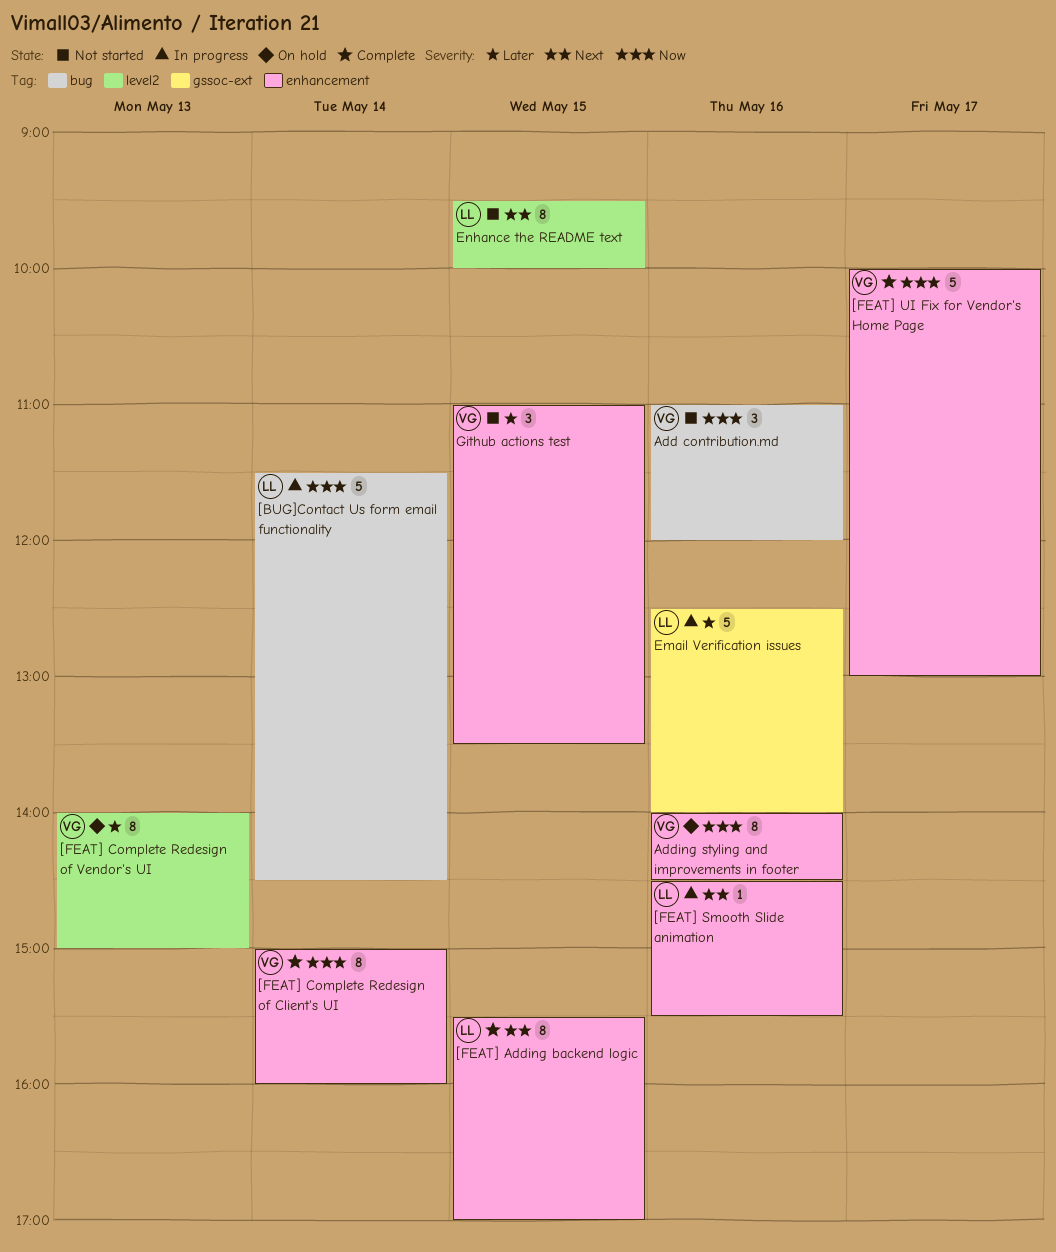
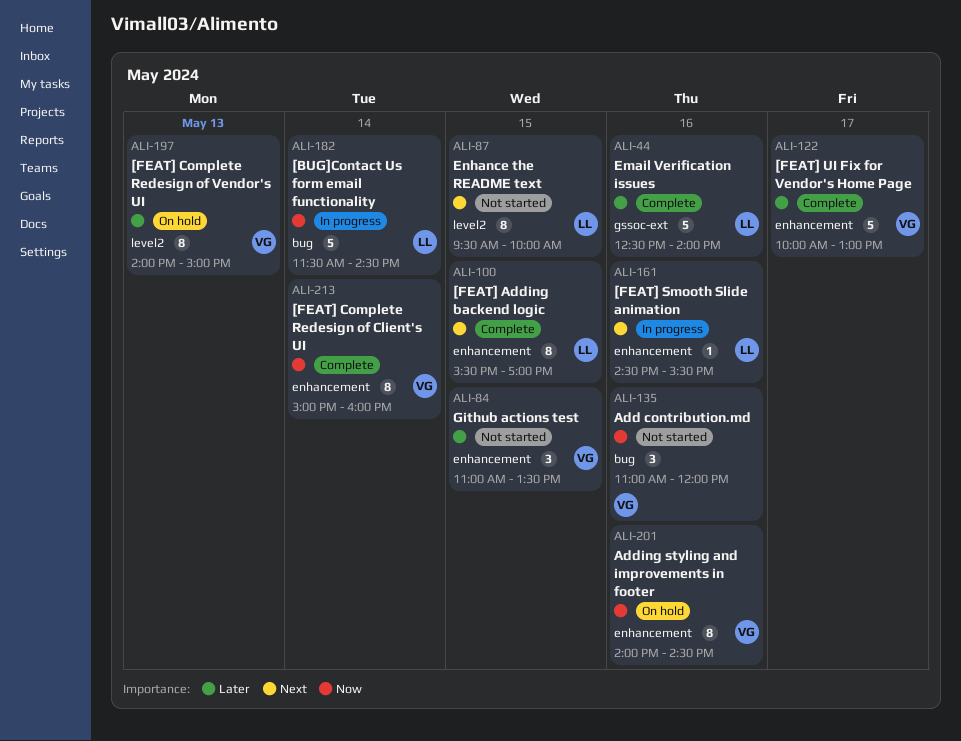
[FEAT] UI Fix for Vendor's Home Page, priority: Now -> Later
Email Verification issues, status: In progress -> Complete

